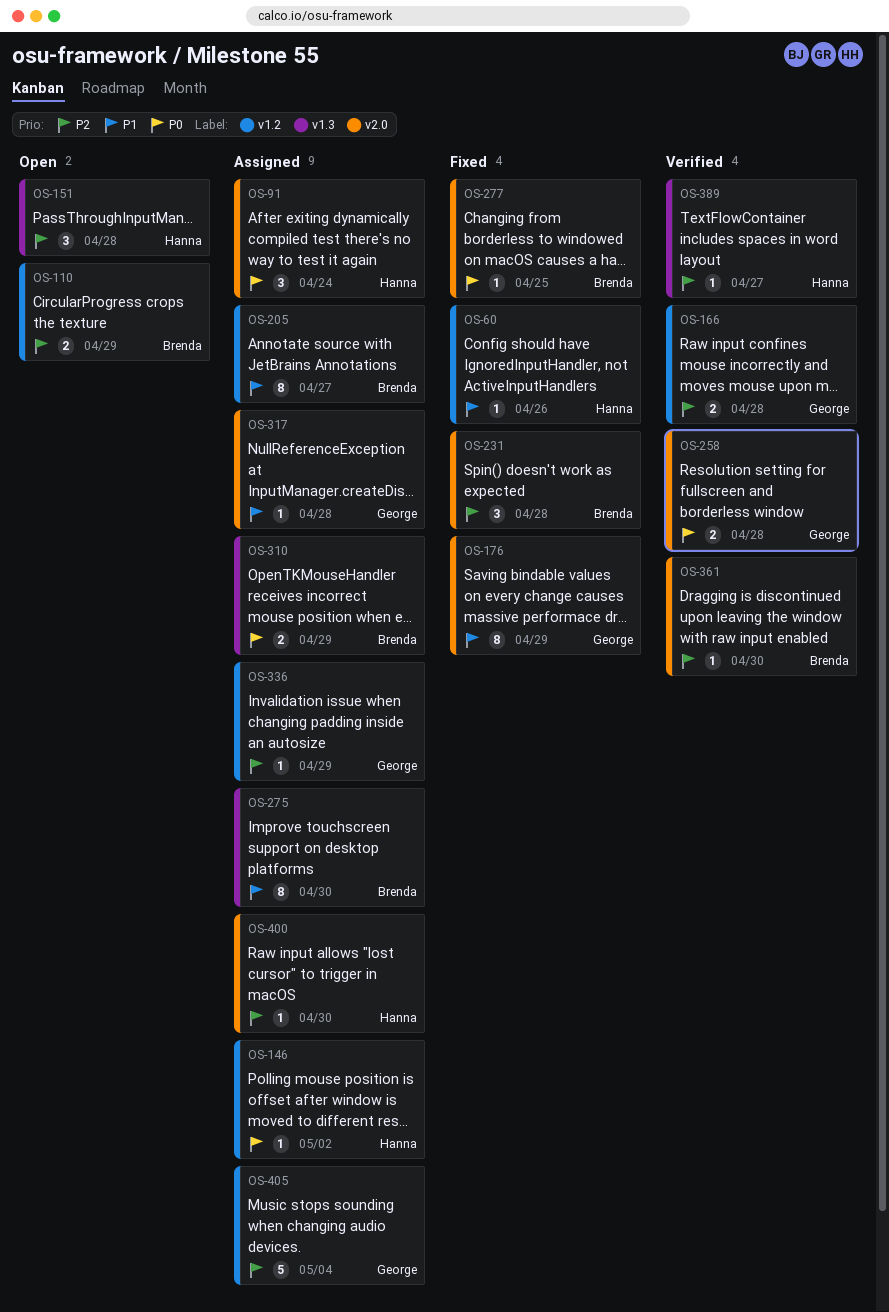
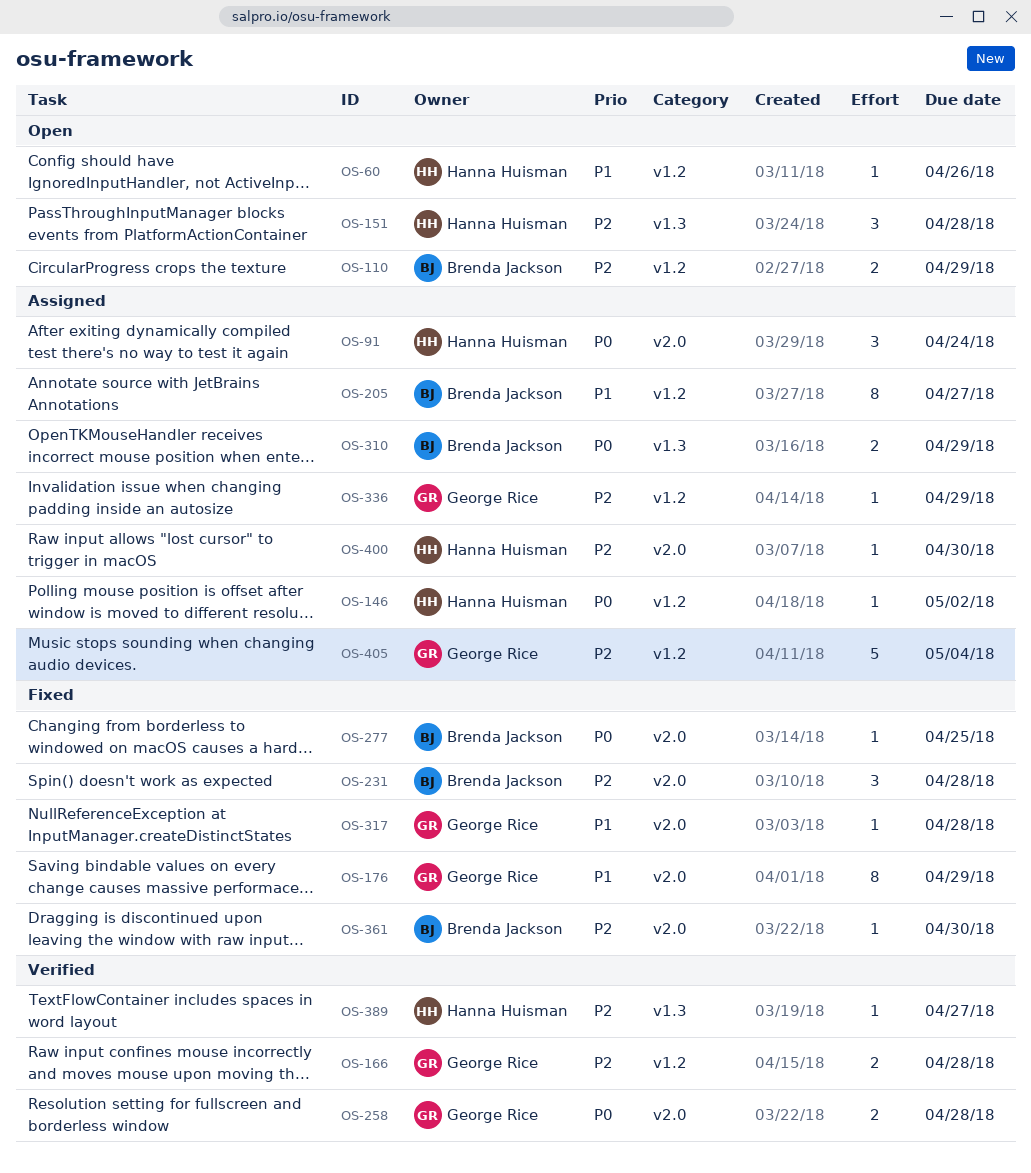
OS-60, status: Fixed -> Open
OS-275: present -> none
OS-317, status: Assigned -> Fixed
OS-361, status: Verified -> Fixed

